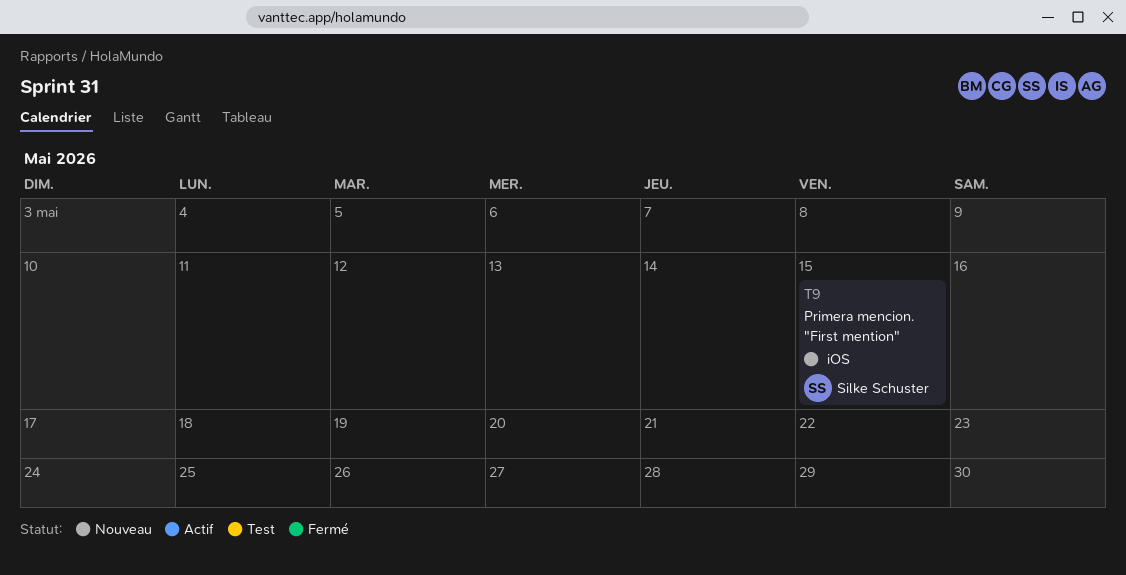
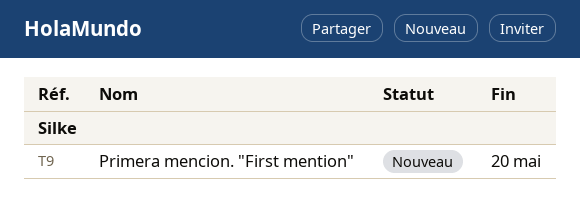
T9, due: May 15 -> May 20

